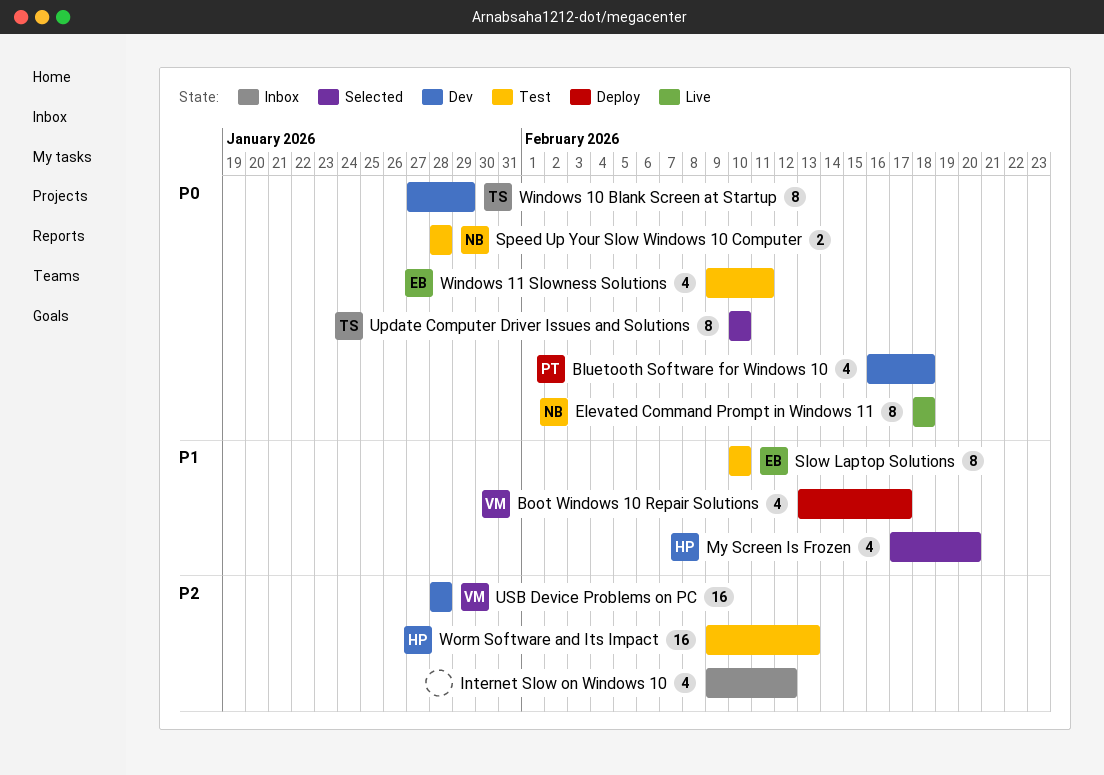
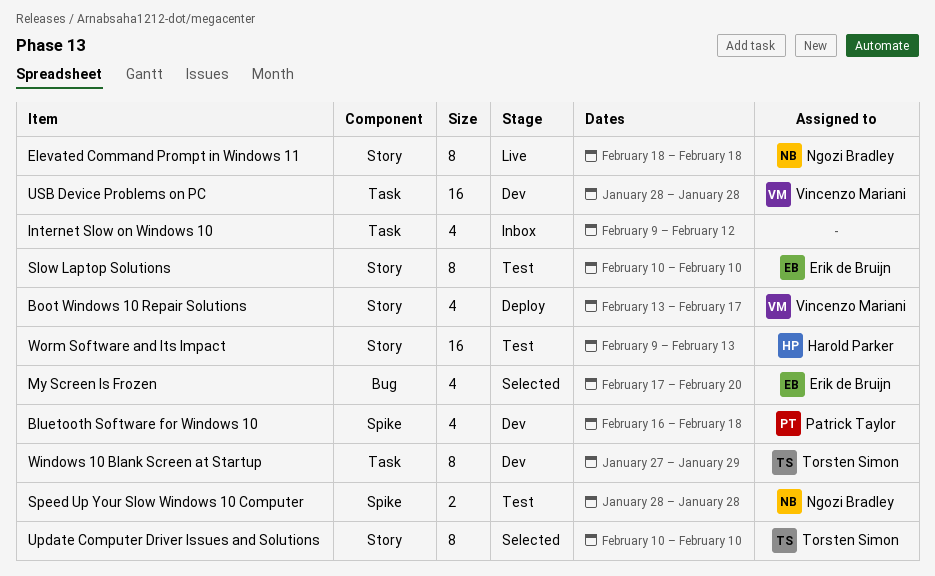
My Screen Is Frozen, owner: Harold Parker -> Erik de Bruijn
Windows 11 Slowness Solutions: present -> none

